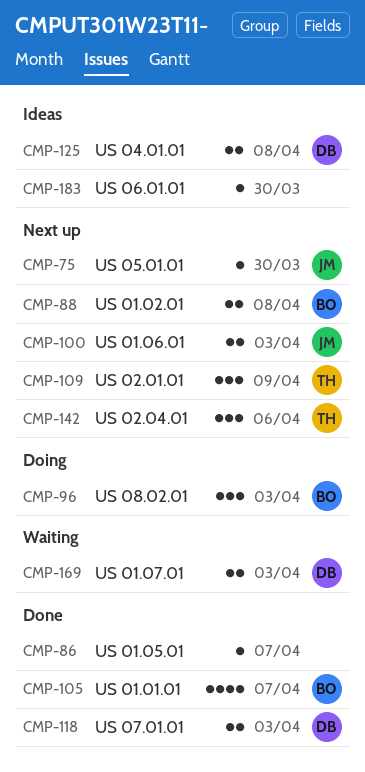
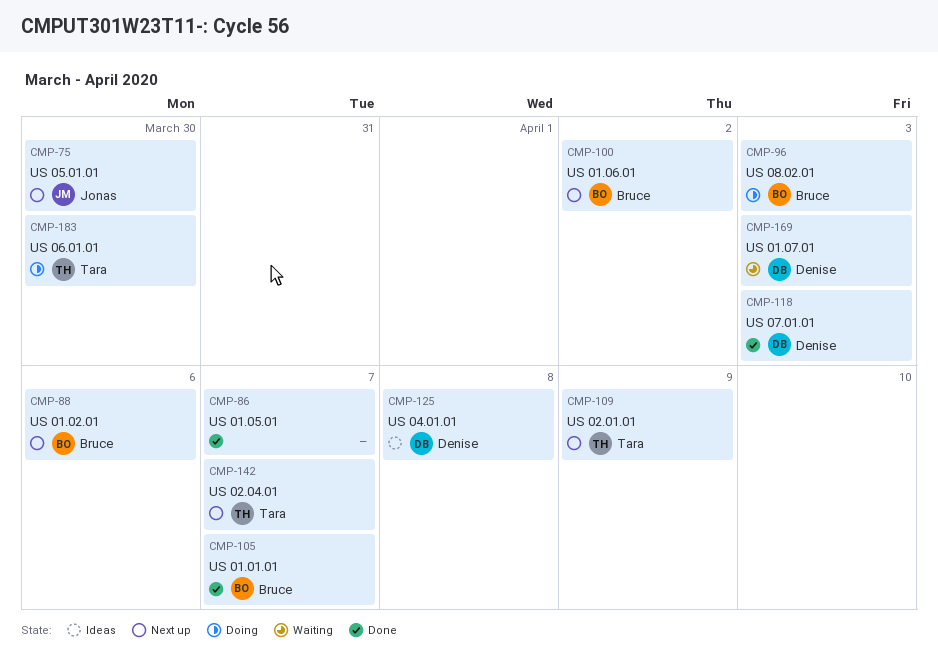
CMP-88, due: Apr 8 -> Apr 6
CMP-100, owner: Jonas -> Bruce
CMP-100, due: Apr 3 -> Apr 2
CMP-142, due: Apr 6 -> Apr 7
CMP-183, status: Ideas -> Doing
CMP-183, owner: none -> Tara

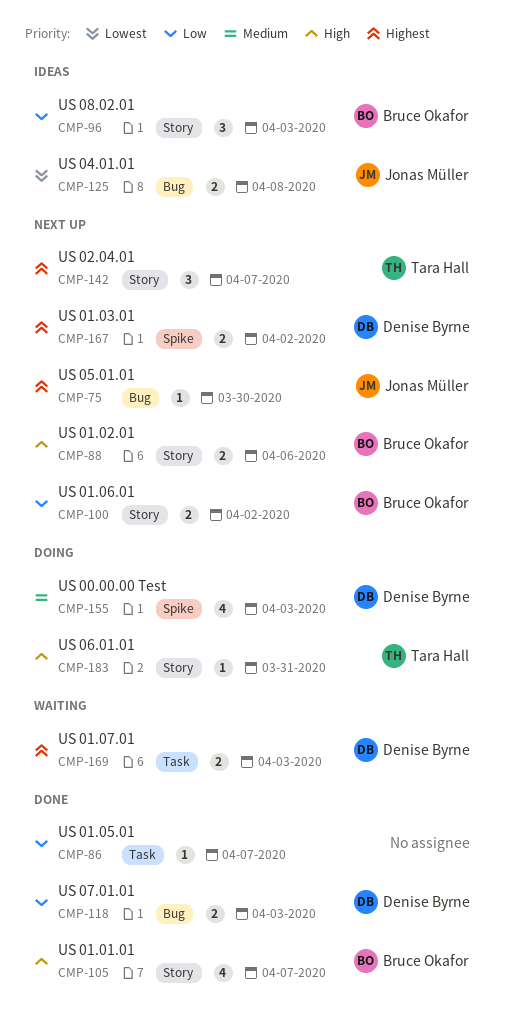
CMP-96, status: Doing -> Ideas
CMP-109: present -> none
CMP-125, owner: Denise Byrne -> Jonas Müller
CMP-155: none -> present
CMP-167: none -> present
CMP-183, due: Mar 30 -> Mar 31

